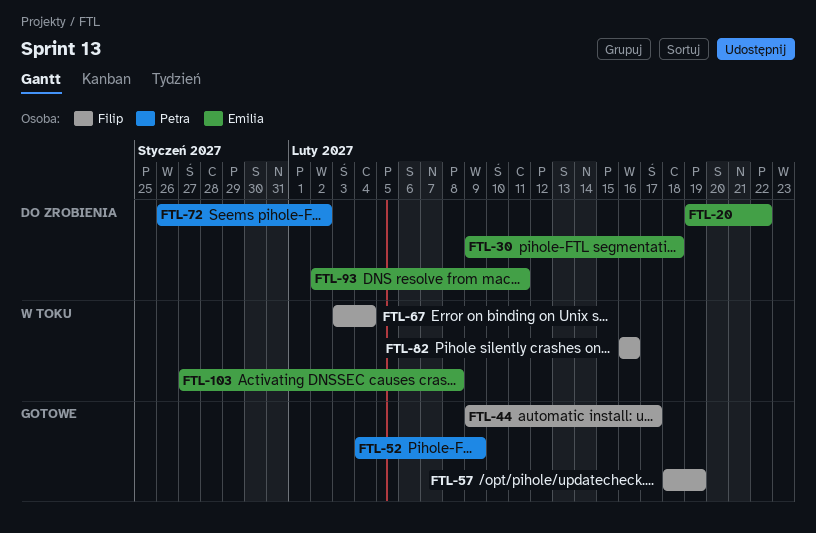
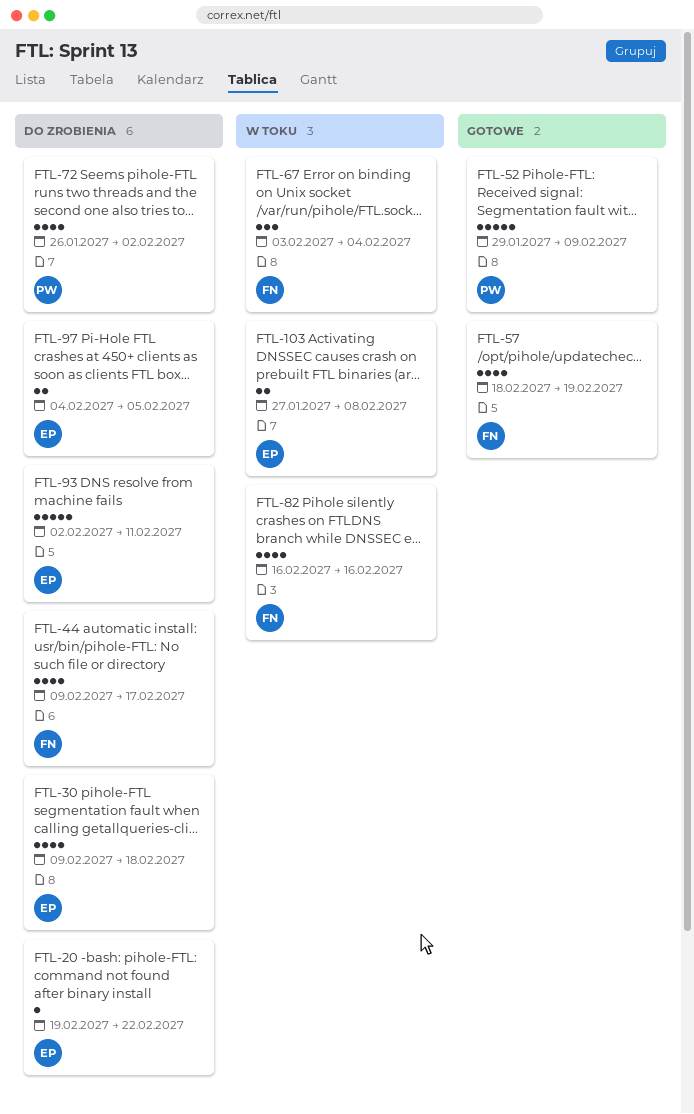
FTL-44, status: Gotowe -> Do zrobienia
FTL-52, start: Feb 4 -> Jan 29
FTL-97: none -> present

